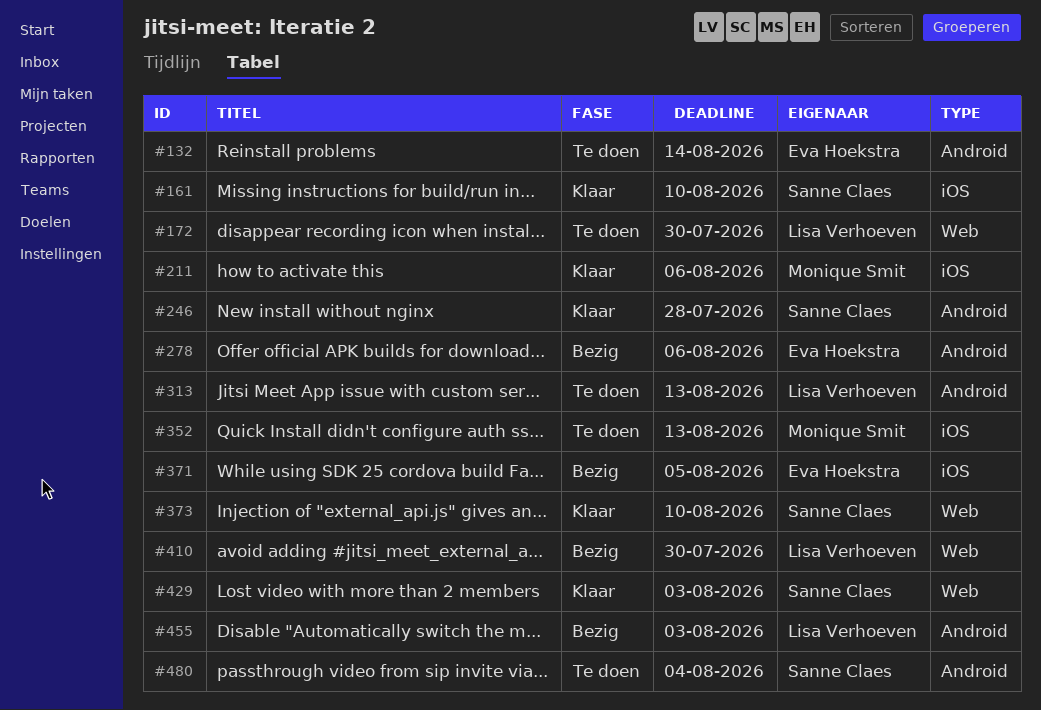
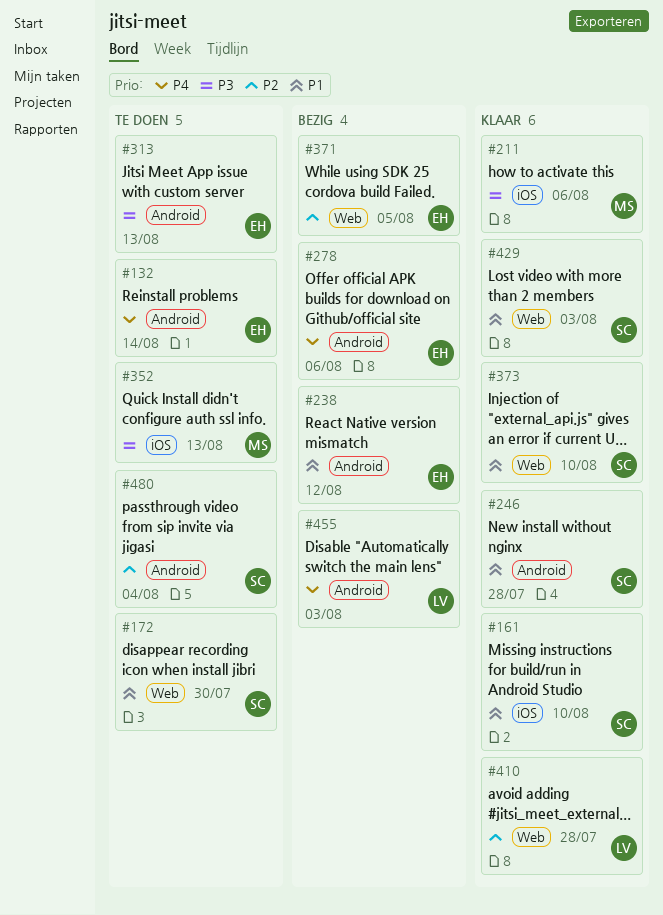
#172, owner: Lisa Verhoeven -> Sanne Claes
#238: none -> present
#313, owner: Lisa Verhoeven -> Eva Hoekstra
#371, label: iOS -> Web
#410, status: Bezig -> Klaar
#410, due: Jul 30 -> Jul 28

